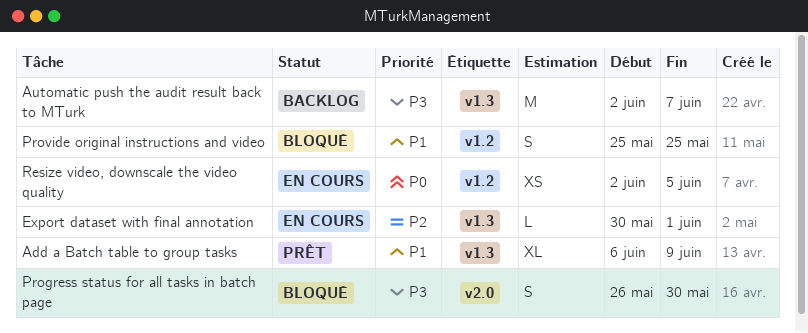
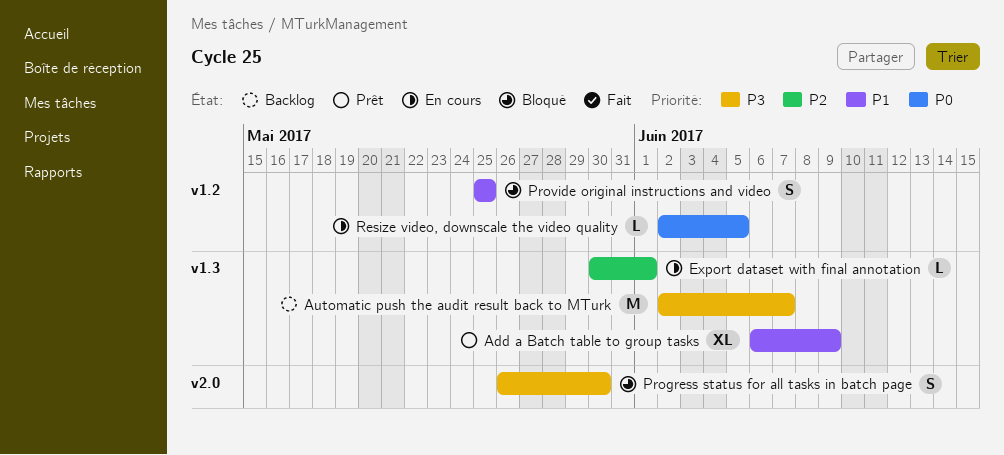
Resize video, downscale the video quality, estimate: XS -> L

